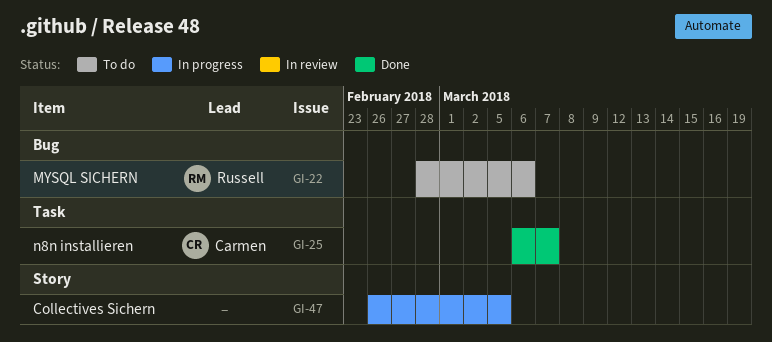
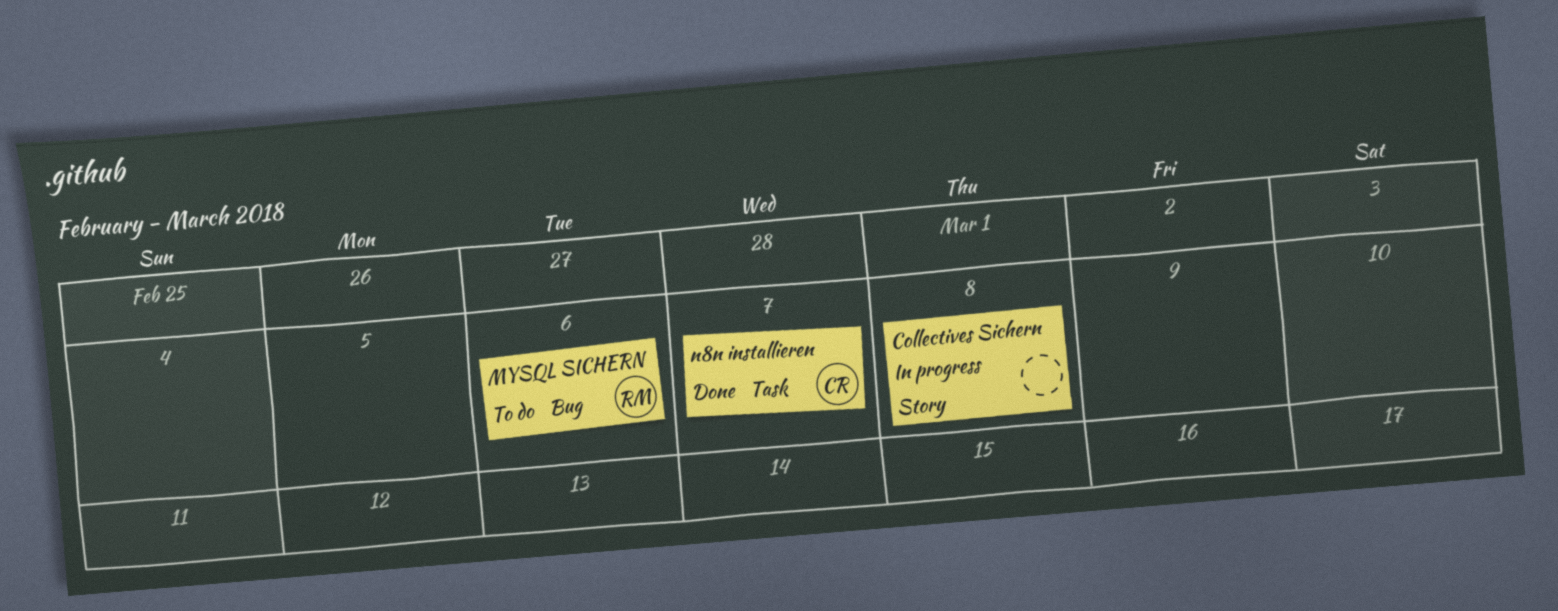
Collectives Sichern, due: Mar 5 -> Mar 8

